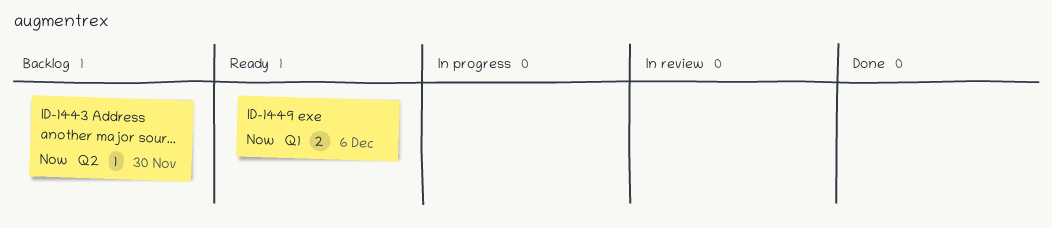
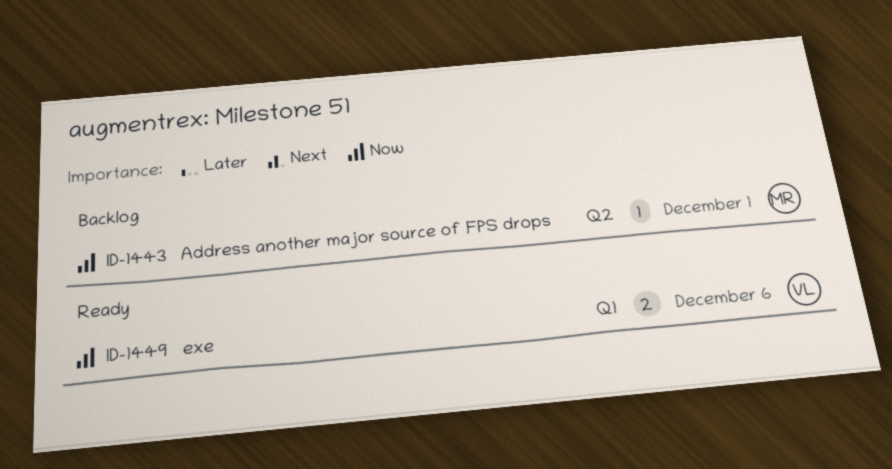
ID-1443, due: Nov 30 -> Dec 1

